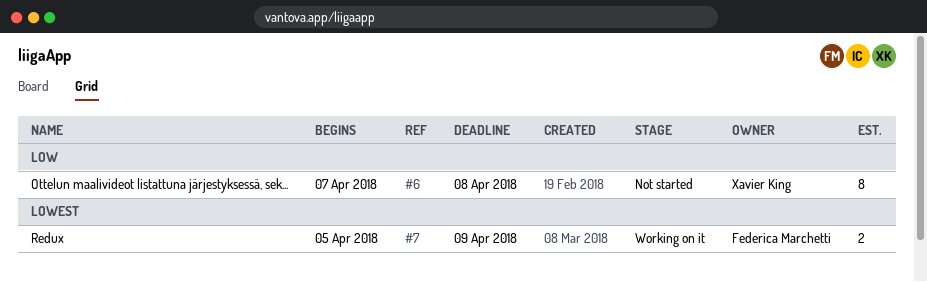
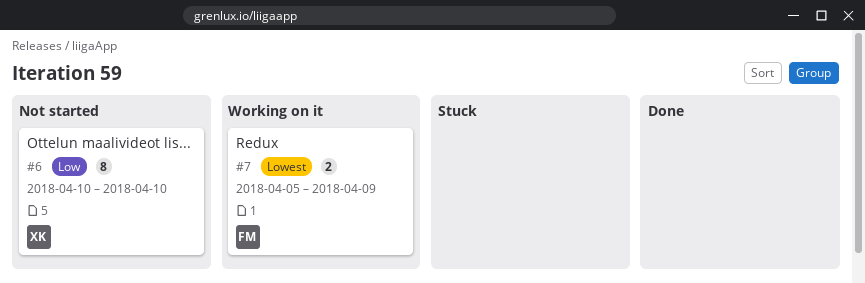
#6, start: Apr 7 -> Apr 10
#6, due: Apr 8 -> Apr 10

